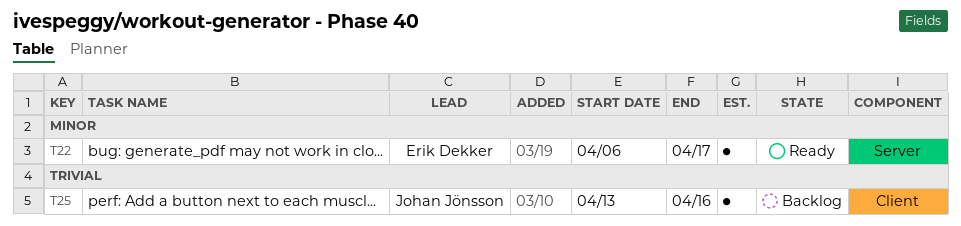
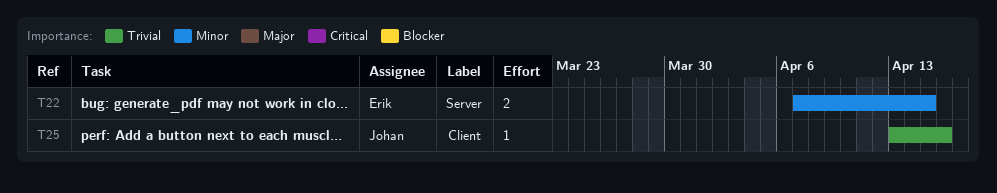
T22, estimate: 1 -> 2
T22, start: Apr 6 -> Apr 7
T22, due: Apr 17 -> Apr 15

